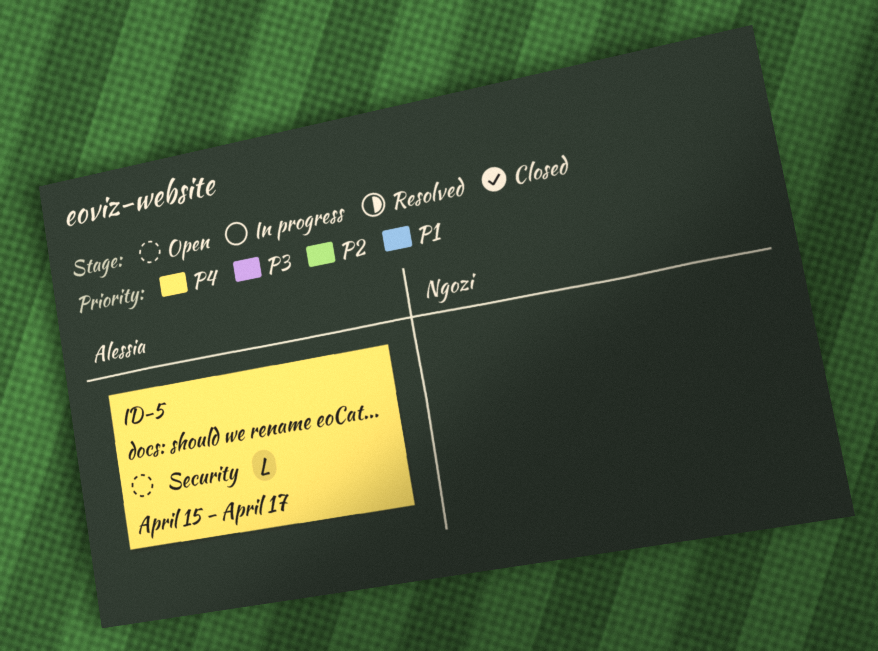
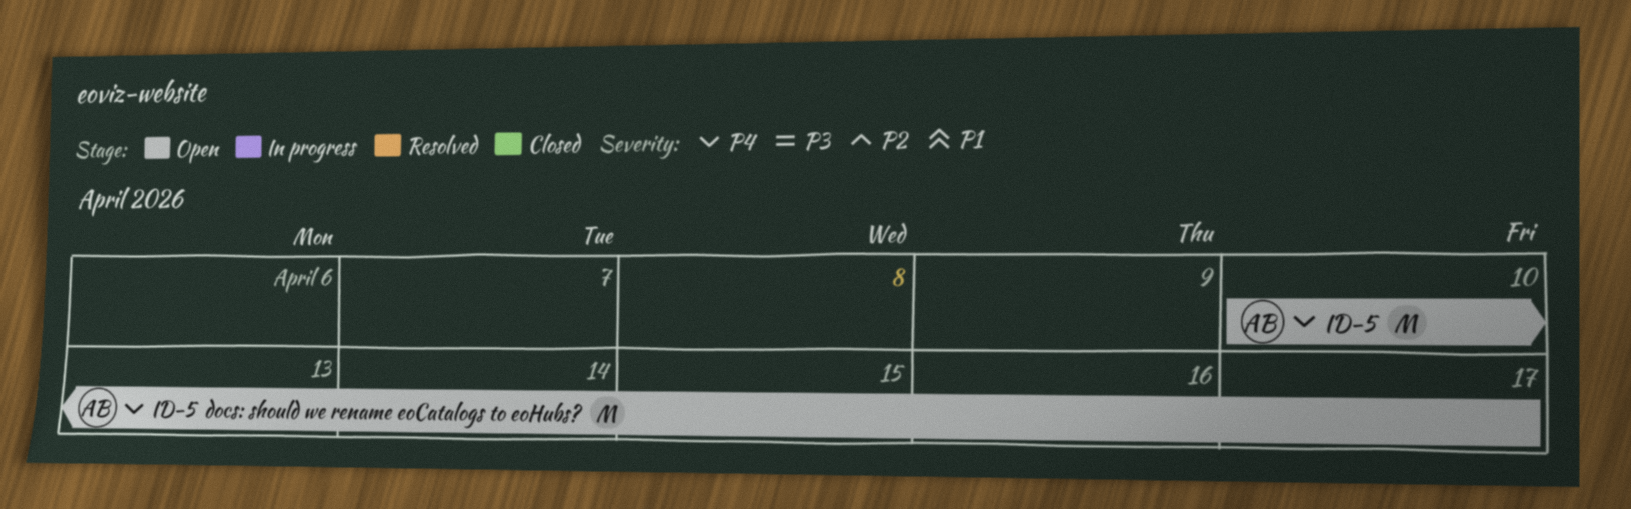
ID-5, estimate: L -> M
ID-5, start: Apr 15 -> Apr 10

